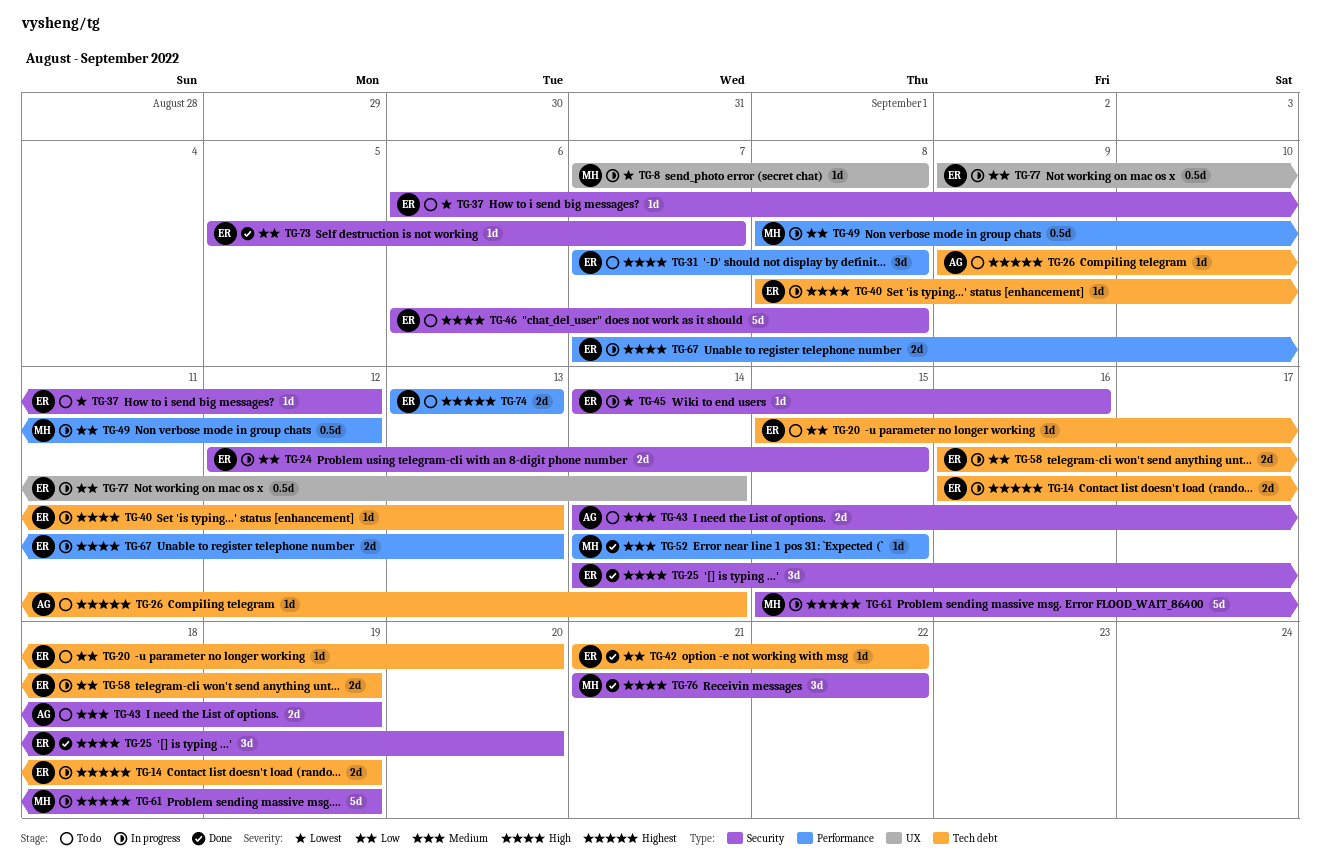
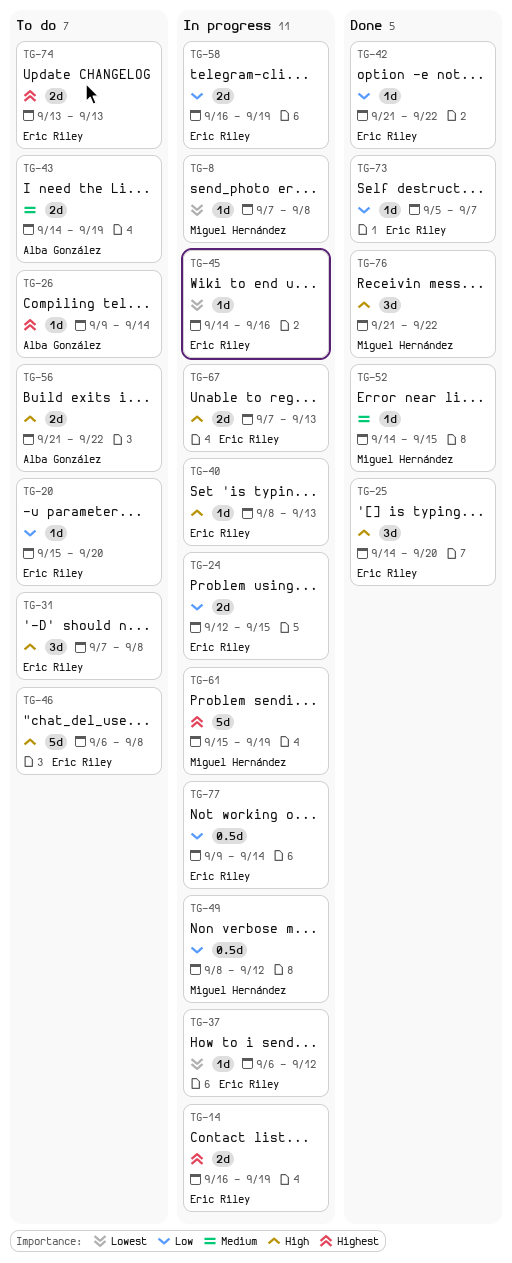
TG-37, status: To do -> In progress
TG-56: none -> present

